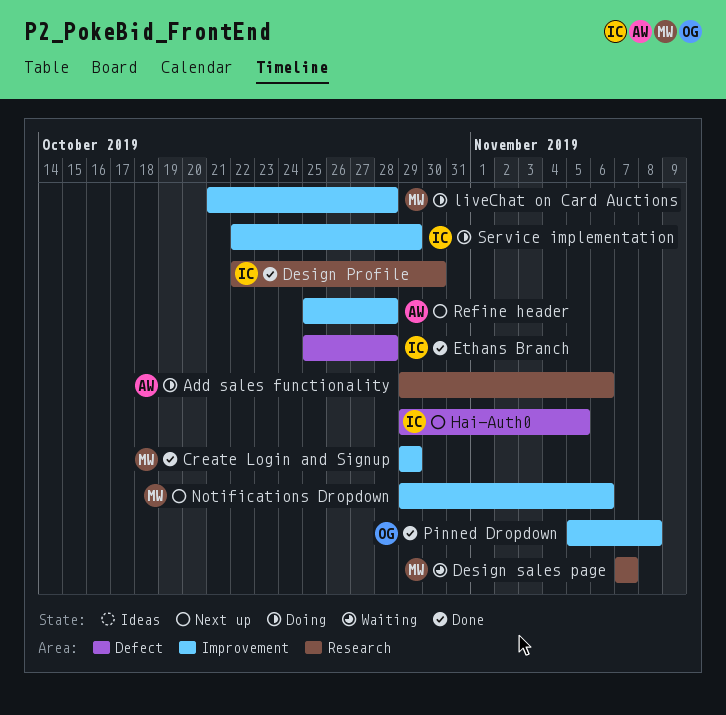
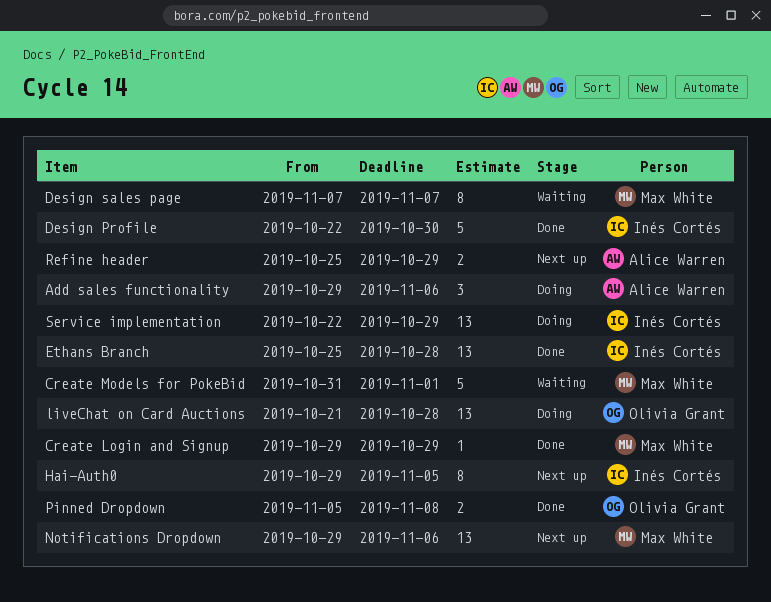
Create Models for PokeBid: none -> present
liveChat on Card Auctions, owner: Max White -> Olivia Grant
Refine header, due: Oct 28 -> Oct 29

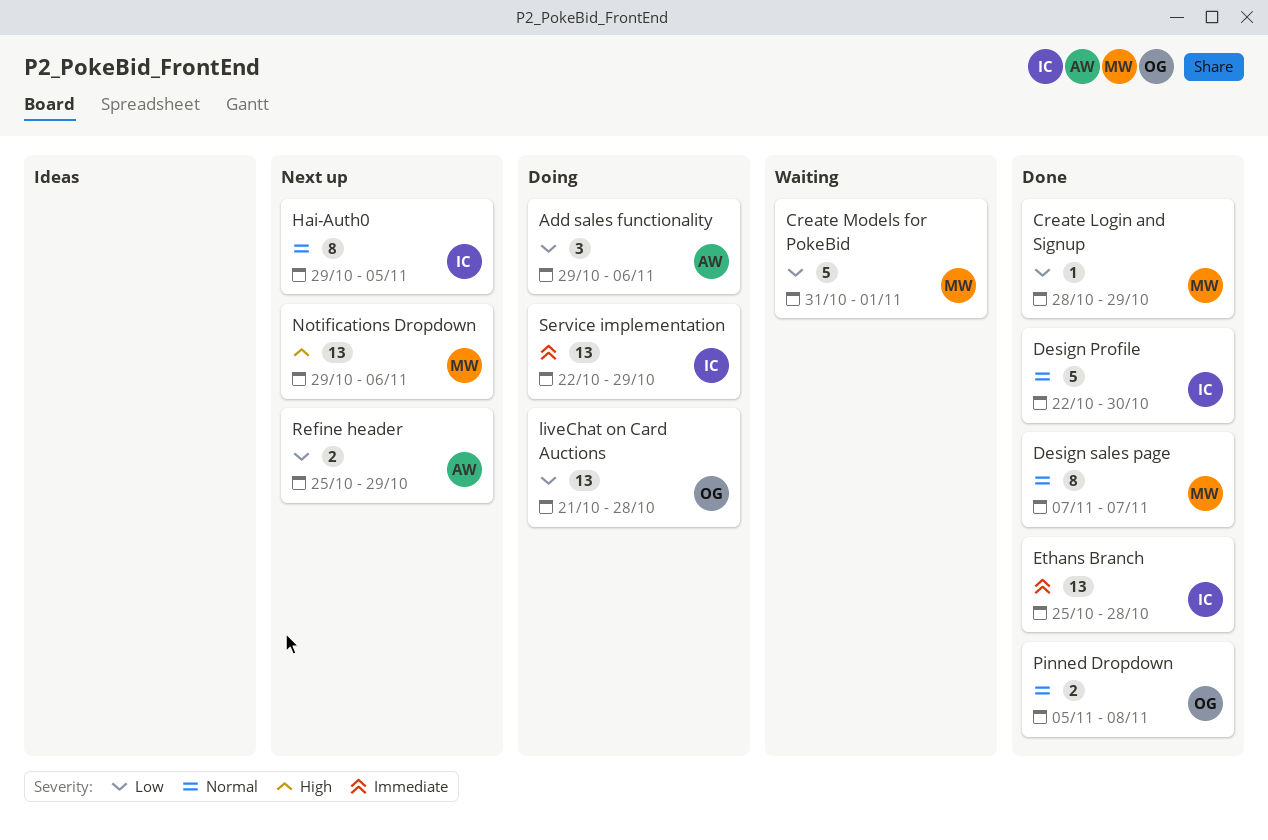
Create Login and Signup, start: Oct 29 -> Oct 28
Design sales page, status: Waiting -> Done

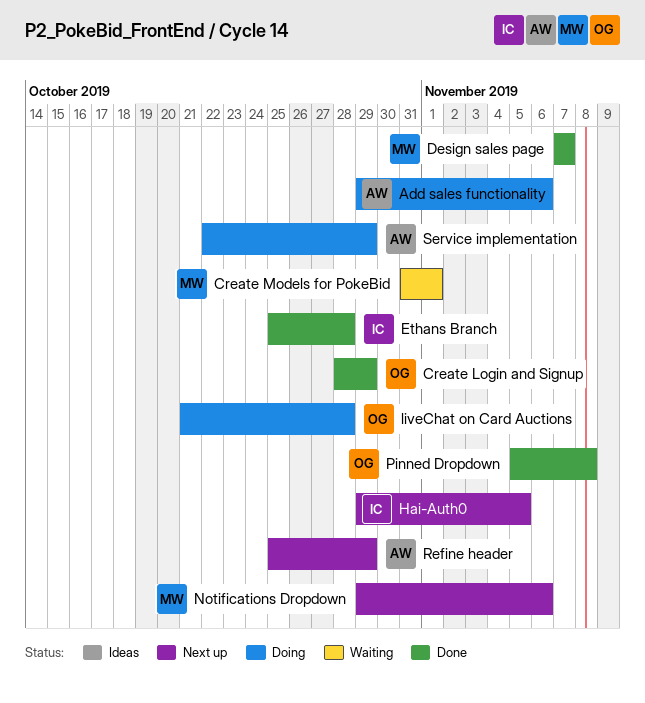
Create Login and Signup, owner: MW -> OG
Design Profile: present -> none
Service implementation, owner: IC -> AW

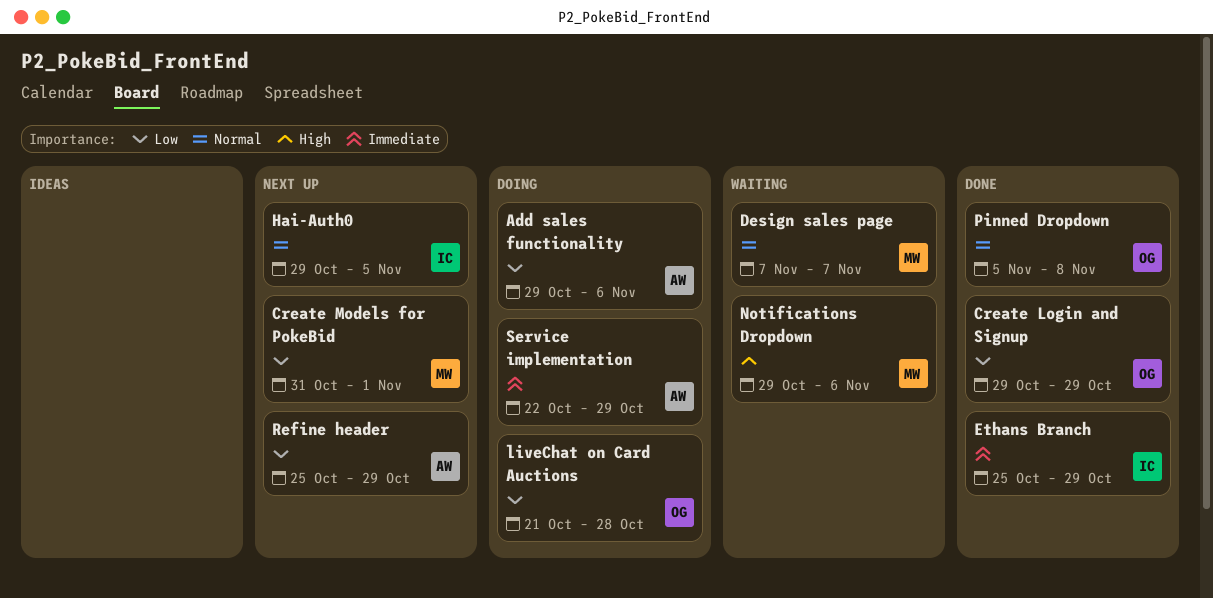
Create Login and Signup, start: Oct 28 -> Oct 29
Create Models for PokeBid, status: Waiting -> Next up
Design sales page, status: Done -> Waiting
Ethans Branch, due: Oct 28 -> Oct 29
Notifications Dropdown, status: Next up -> Waiting

